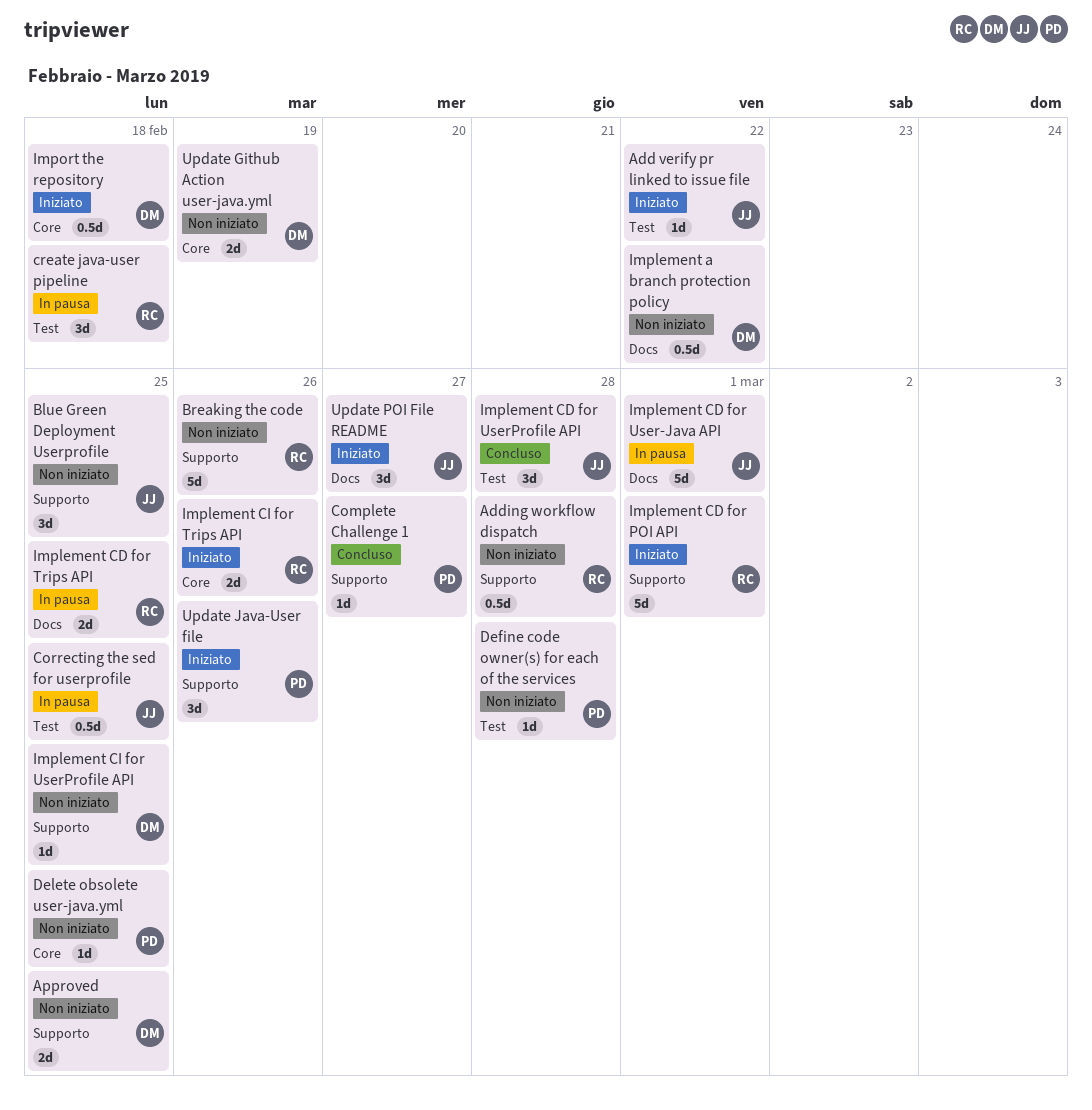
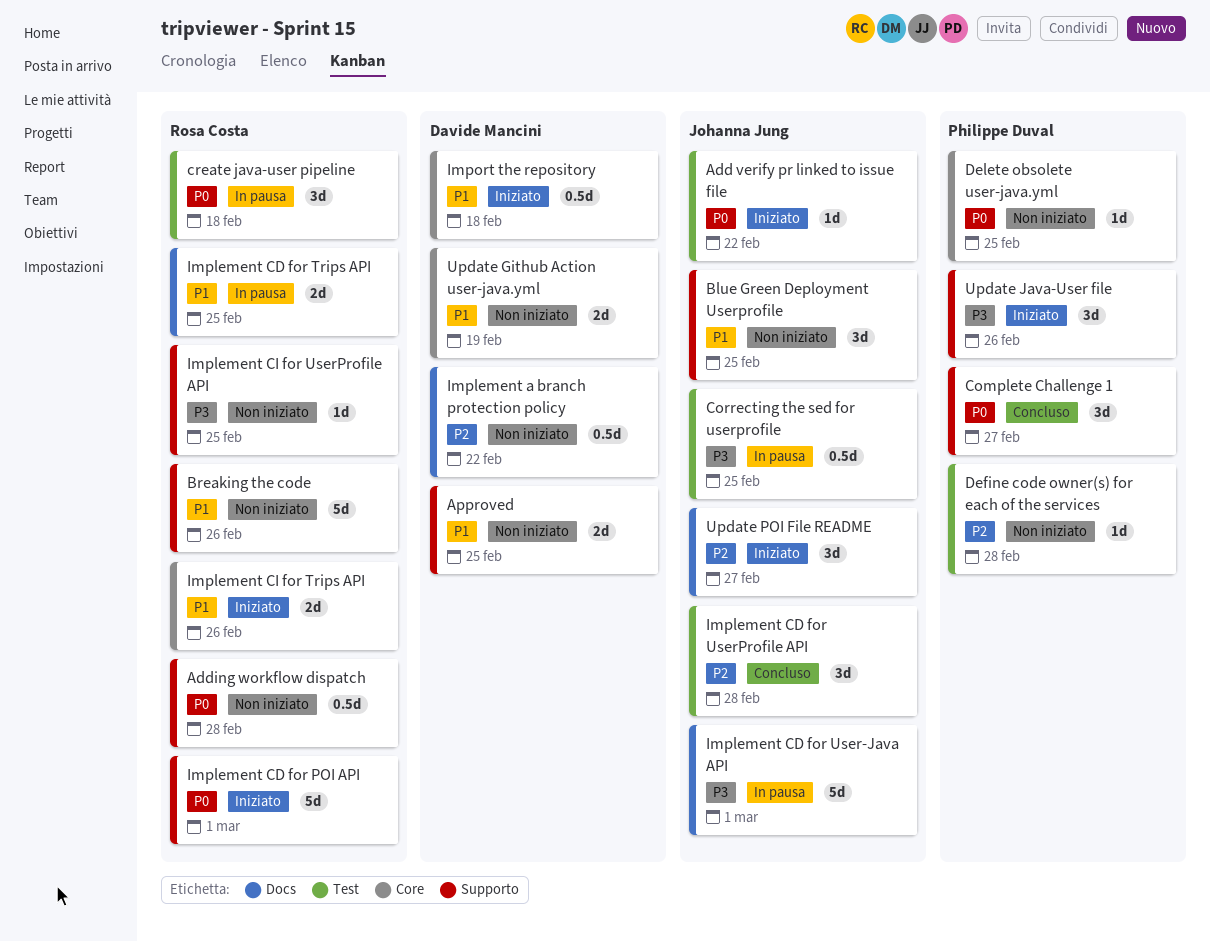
Complete Challenge 1, estimate: 1d -> 3d
Implement CI for UserProfile API, owner: Davide Mancini -> Rosa Costa

